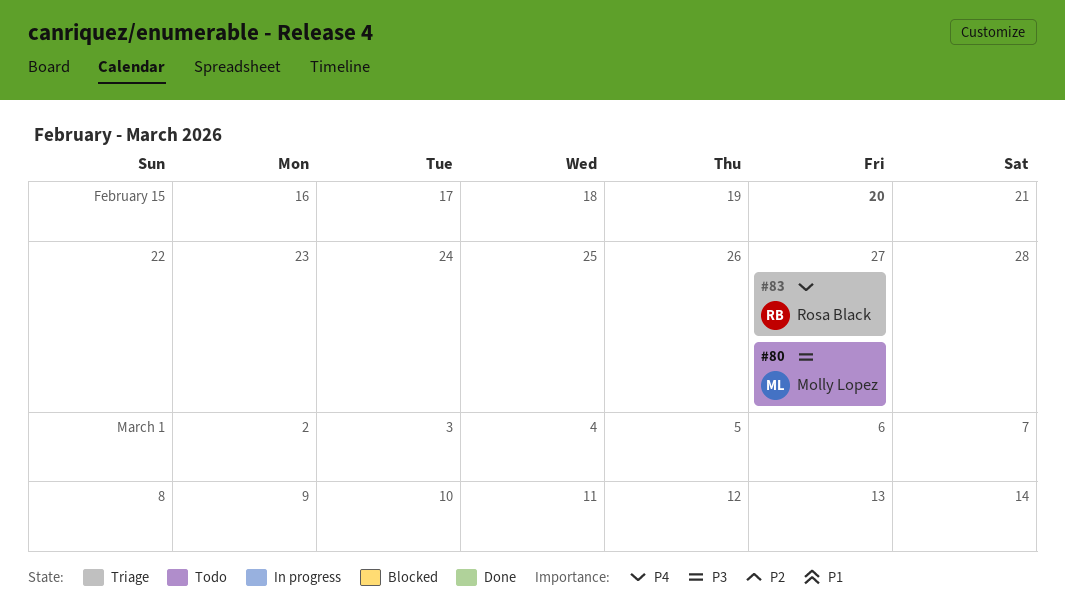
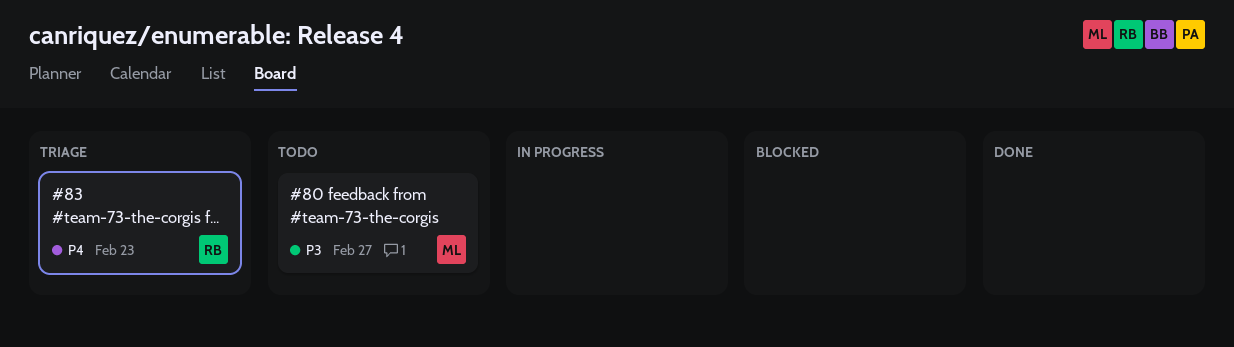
#83, due: Feb 27 -> Feb 23

